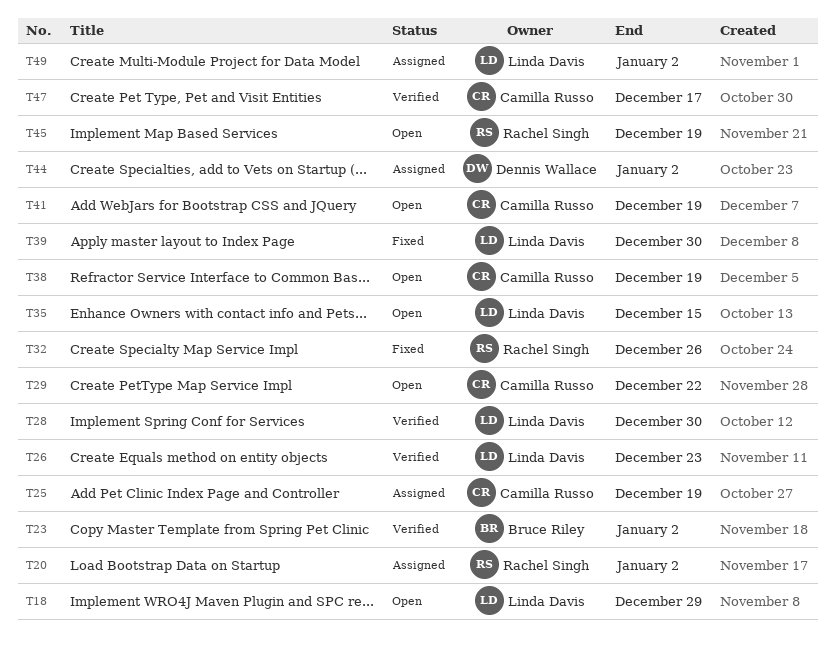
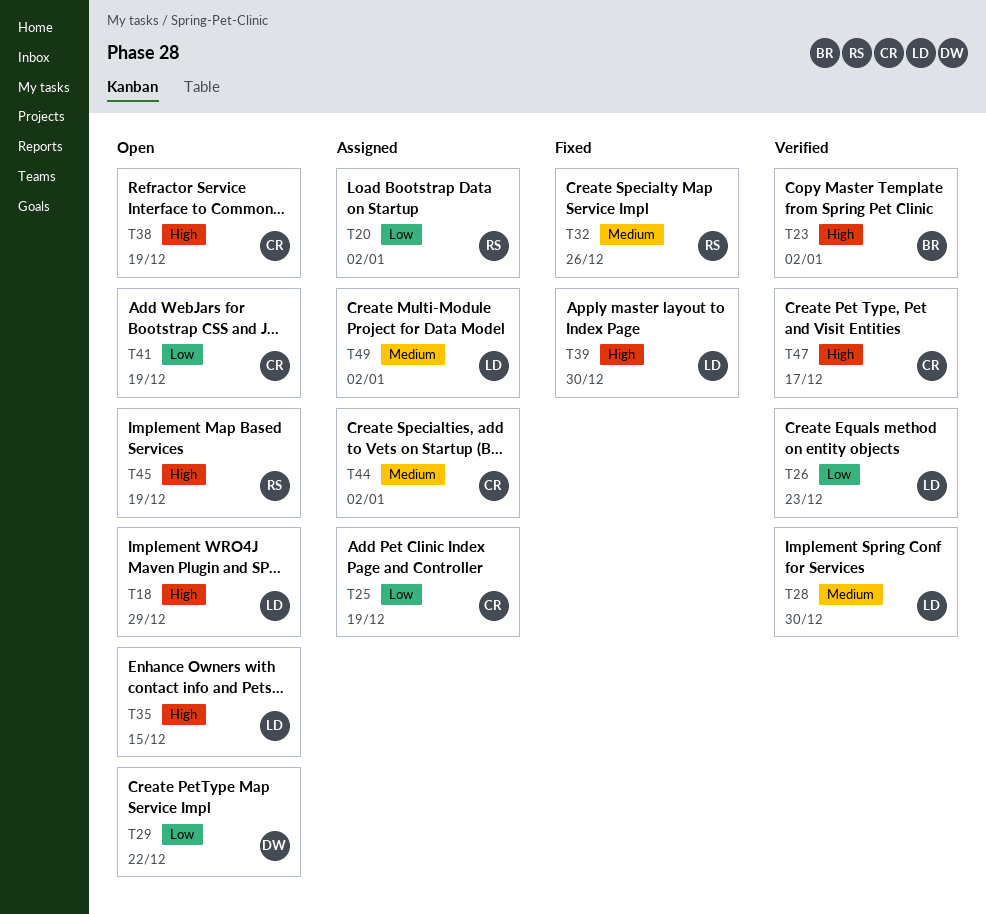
T29, owner: Camilla Russo -> Dennis Wallace
T44, owner: Dennis Wallace -> Camilla Russo

